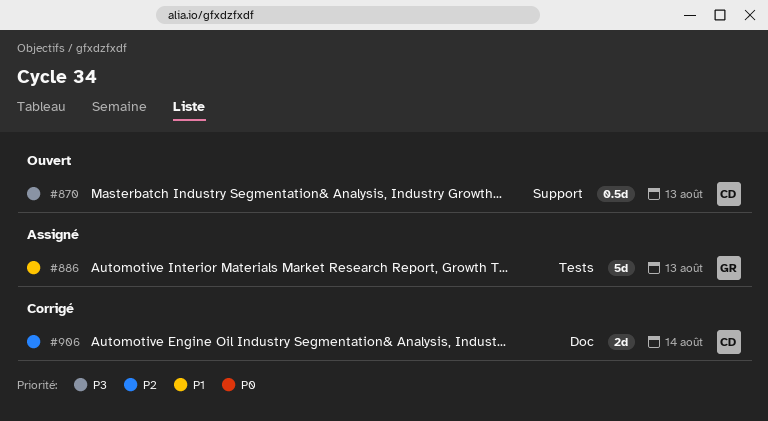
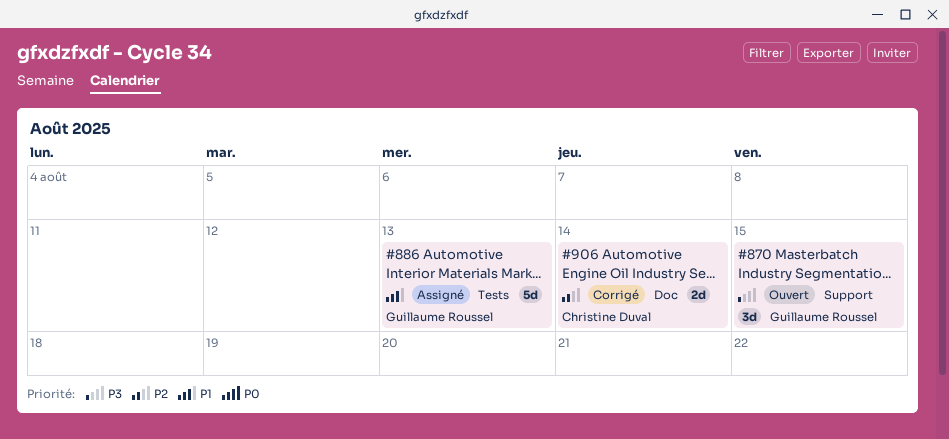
#870, owner: Christine Duval -> Guillaume Roussel
#870, estimate: 0.5d -> 3d
#870, due: Aug 13 -> Aug 15

